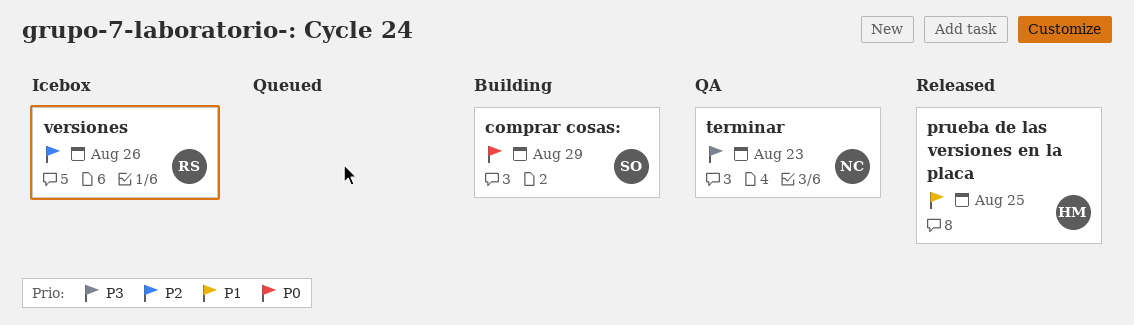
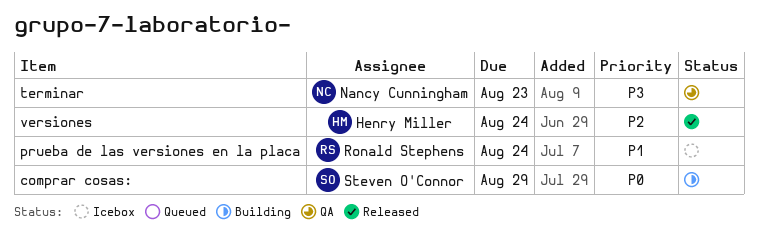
prueba de las versiones en la placa, status: Released -> Icebox
prueba de las versiones en la placa, owner: Henry Miller -> Ronald Stephens
prueba de las versiones en la placa, due: Aug 25 -> Aug 24
versiones, status: Icebox -> Released
versiones, owner: Ronald Stephens -> Henry Miller
versiones, due: Aug 26 -> Aug 24

